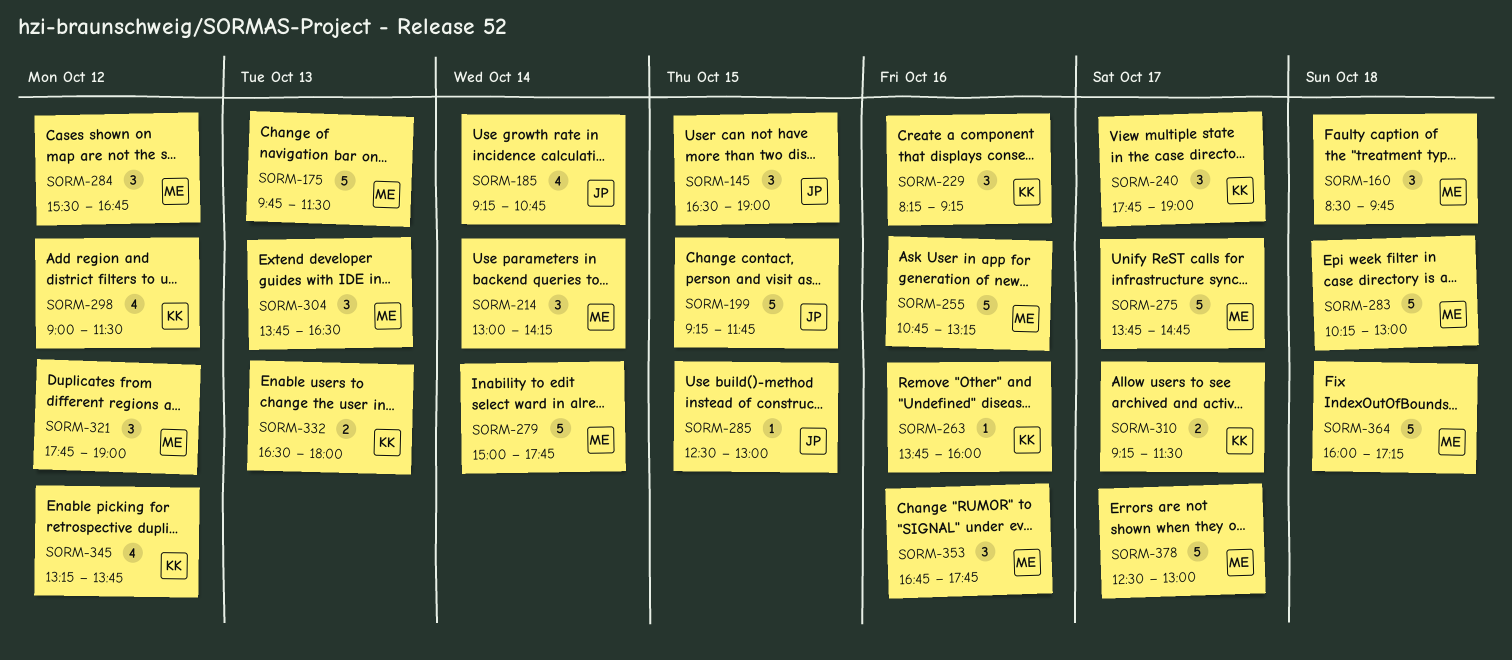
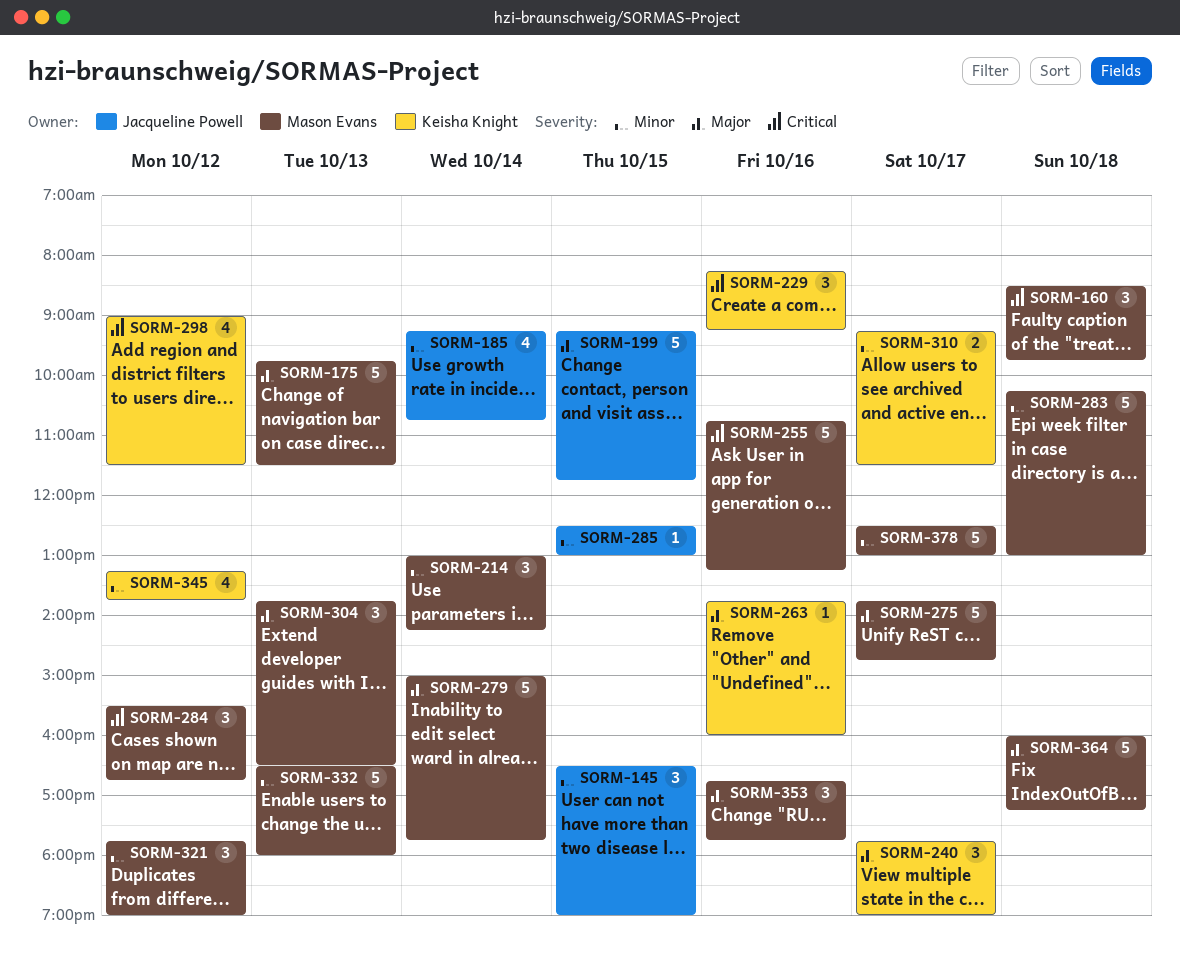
SORM-332, owner: Keisha Knight -> Mason Evans
SORM-332, estimate: 2 -> 5

